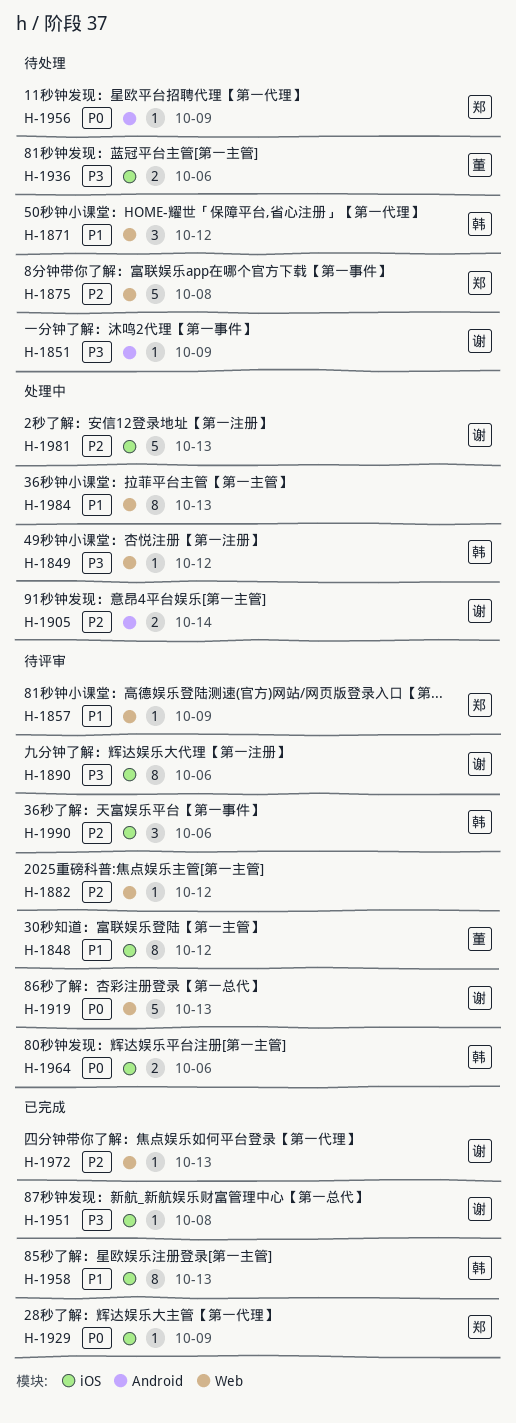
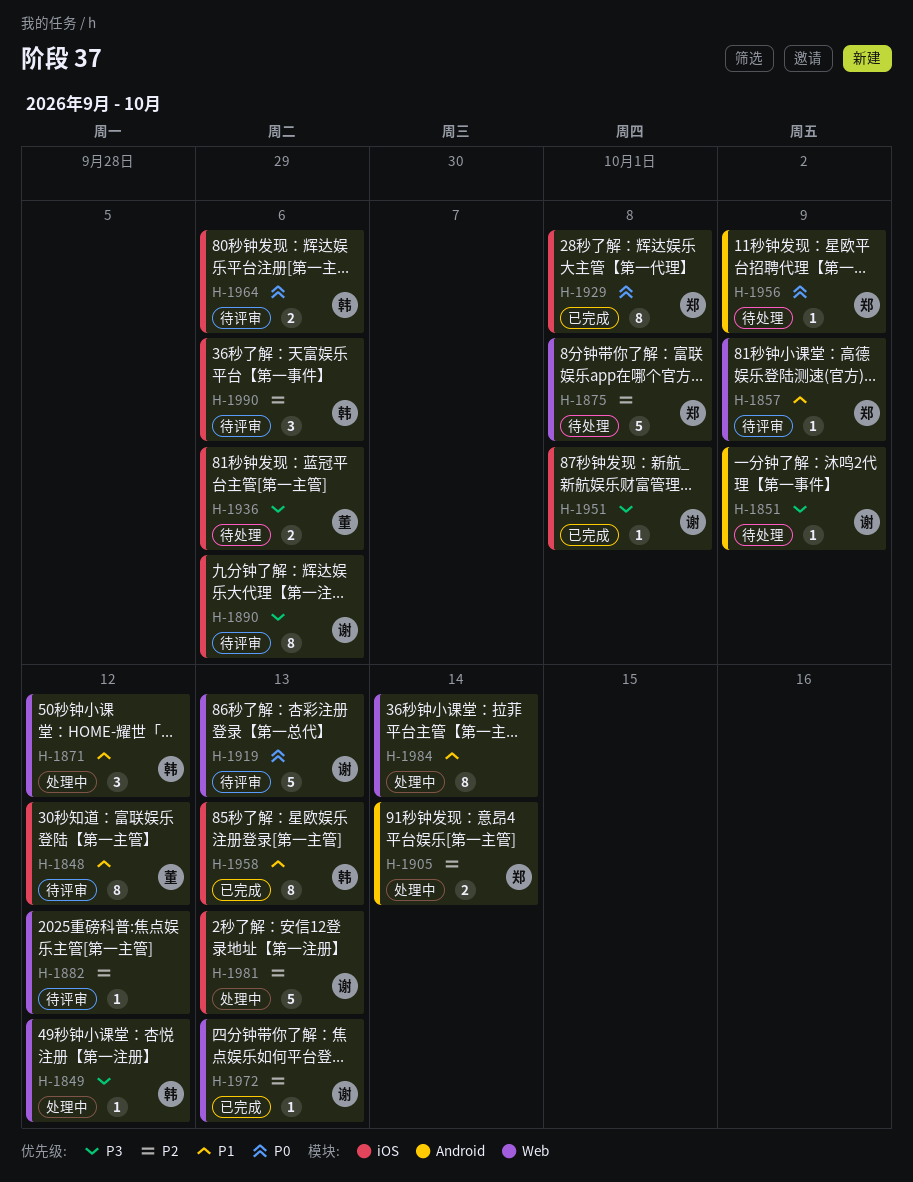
H-1871, status: 待处理 -> 处理中
H-1905, owner: 谢 -> 郑
H-1929, estimate: 1 -> 8
H-1929, due: Oct 9 -> Oct 8
H-1984, due: Oct 13 -> Oct 14

